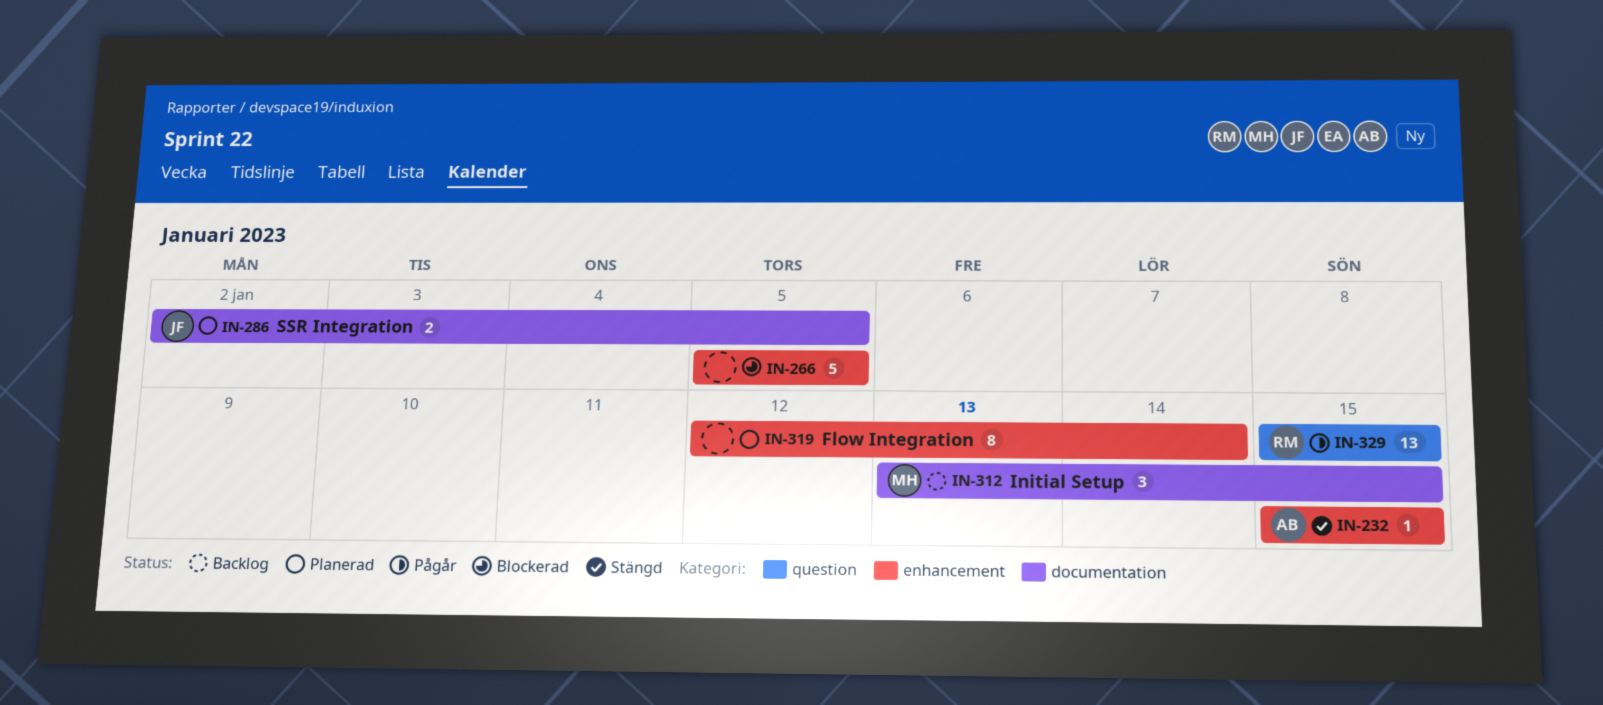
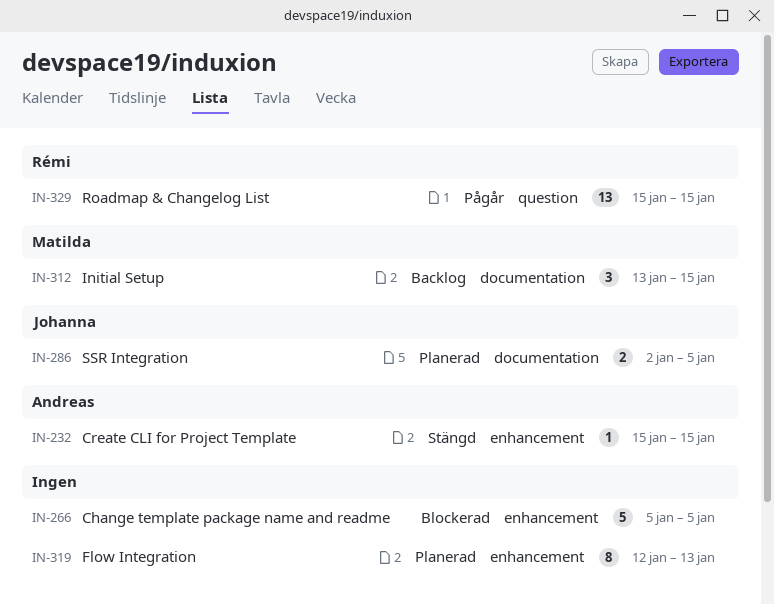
IN-319, due: Jan 14 -> Jan 13

